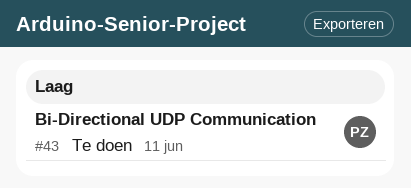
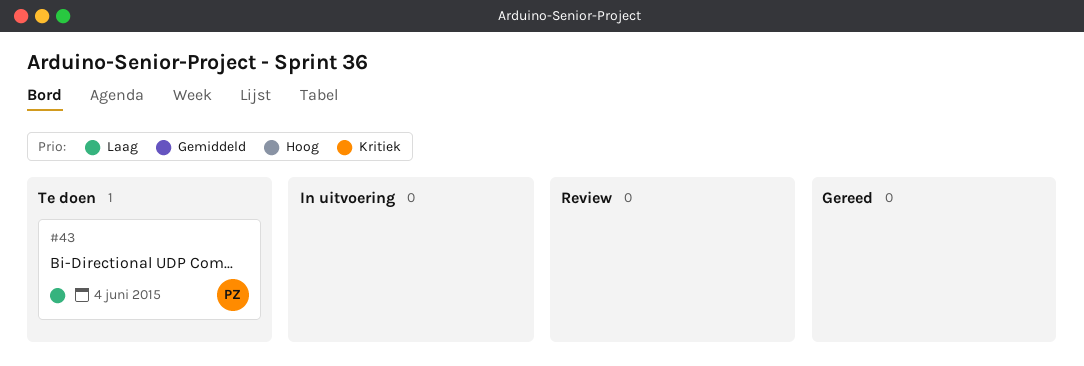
#43, due: Jun 11 -> Jun 4

